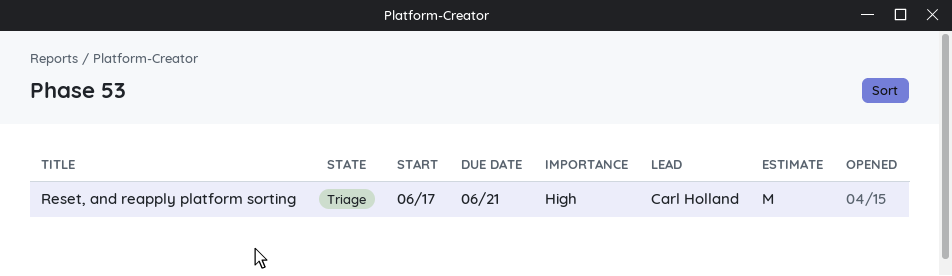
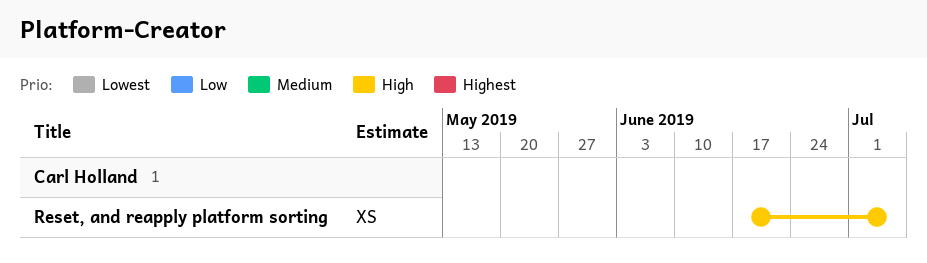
Reset, and reapply platform sorting, estimate: M -> XS
Reset, and reapply platform sorting, due: Jun 21 -> Jul 5

